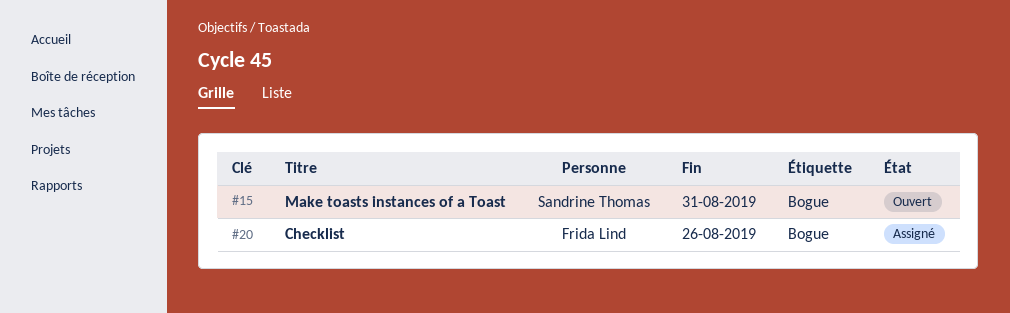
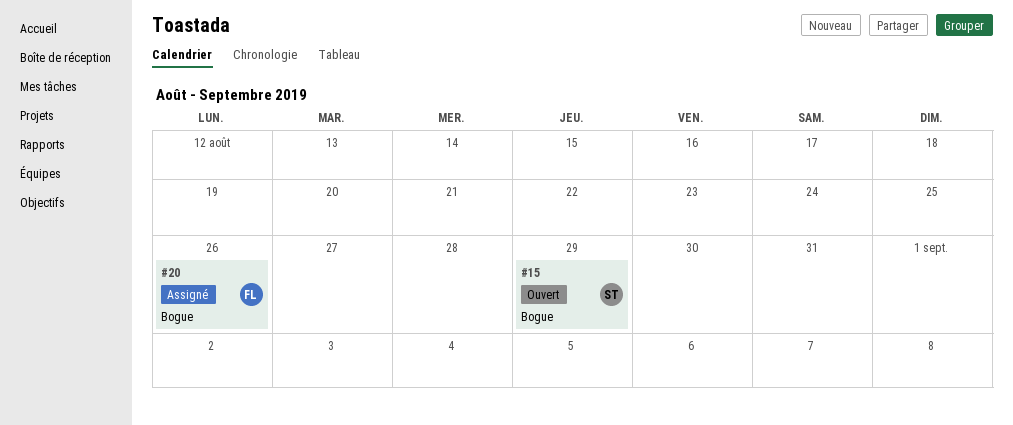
#15, due: Aug 31 -> Aug 29

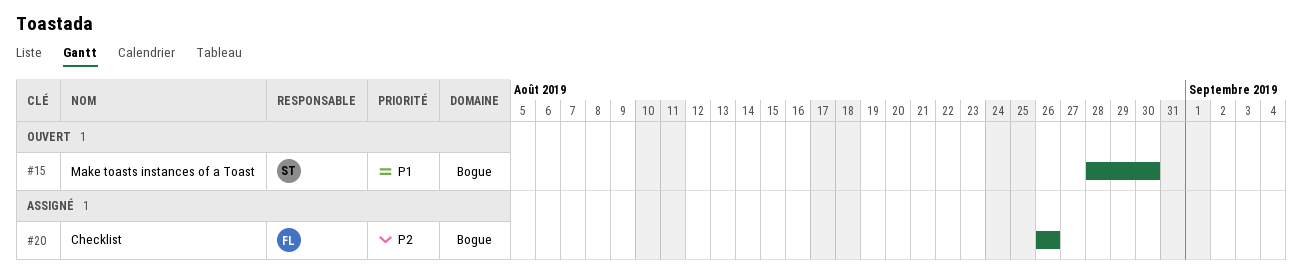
#15, due: Aug 29 -> Aug 30

